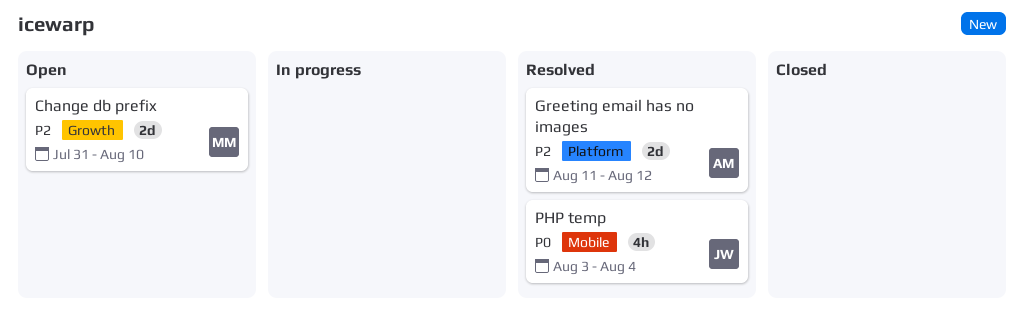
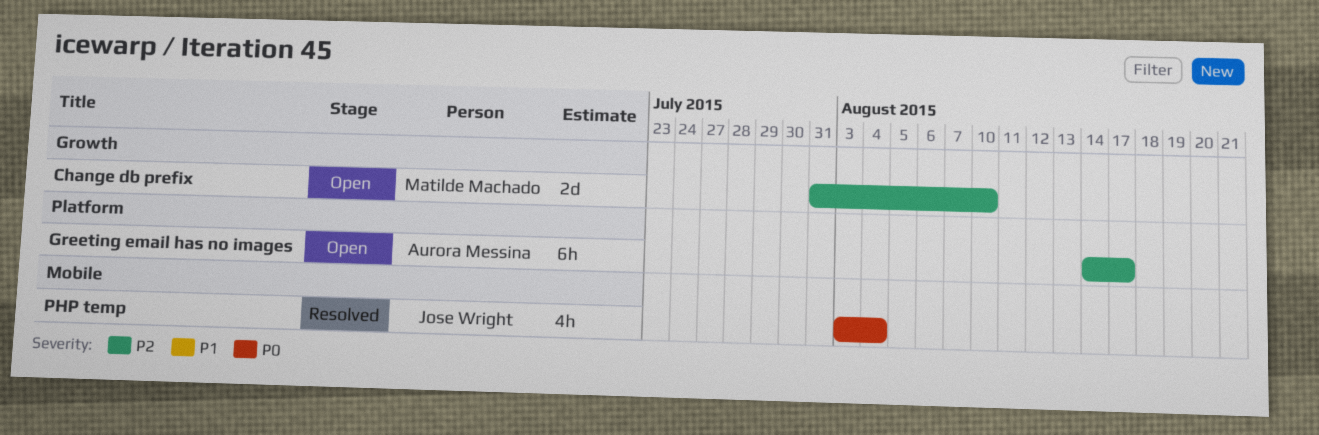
Greeting email has no images, status: Resolved -> Open
Greeting email has no images, estimate: 2d -> 6h
Greeting email has no images, start: Aug 11 -> Aug 14
Greeting email has no images, due: Aug 12 -> Aug 17

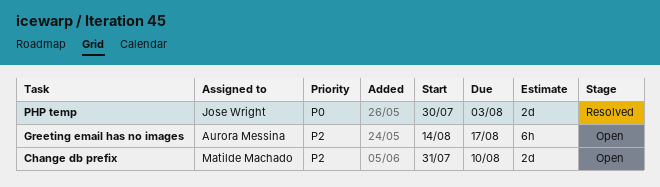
PHP temp, estimate: 4h -> 2d
PHP temp, start: Aug 3 -> Jul 30
PHP temp, due: Aug 4 -> Aug 3

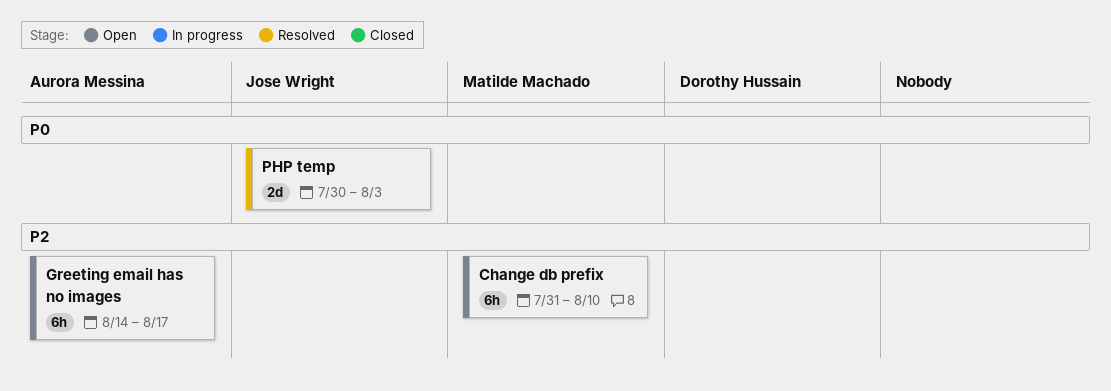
Change db prefix, estimate: 2d -> 6h

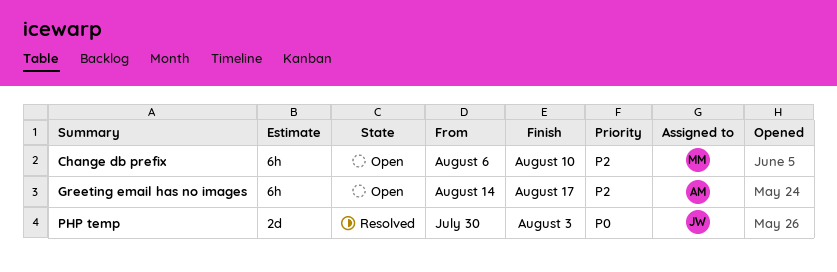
Change db prefix, start: Jul 31 -> Aug 6

